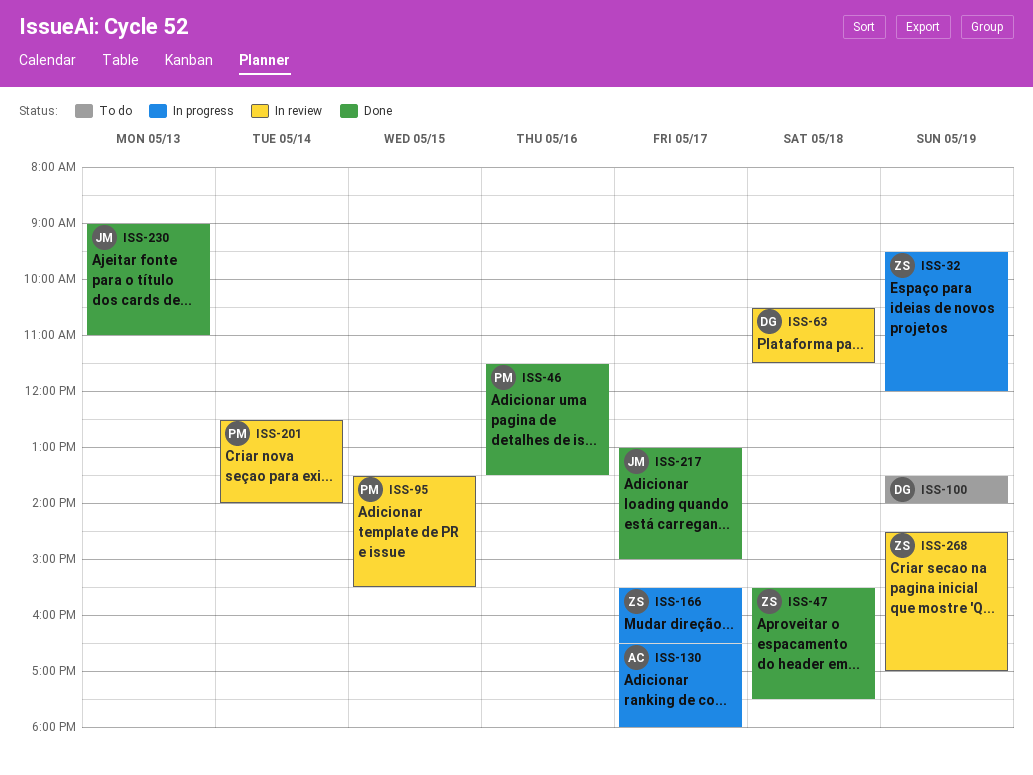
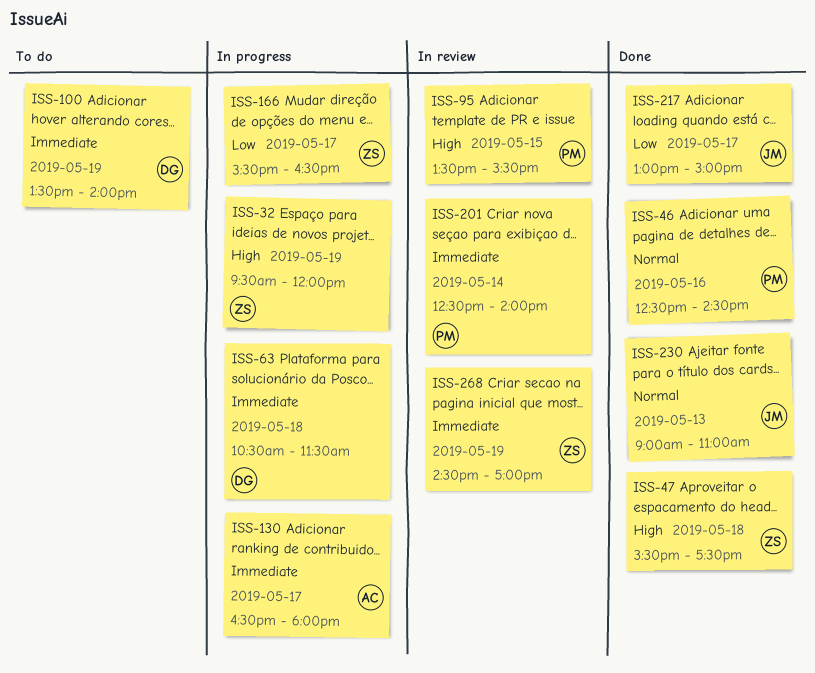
ISS-46, begins: 11:30 -> 12:30
ISS-46, ends: 13:30 -> 14:30
ISS-63, status: In review -> In progress

